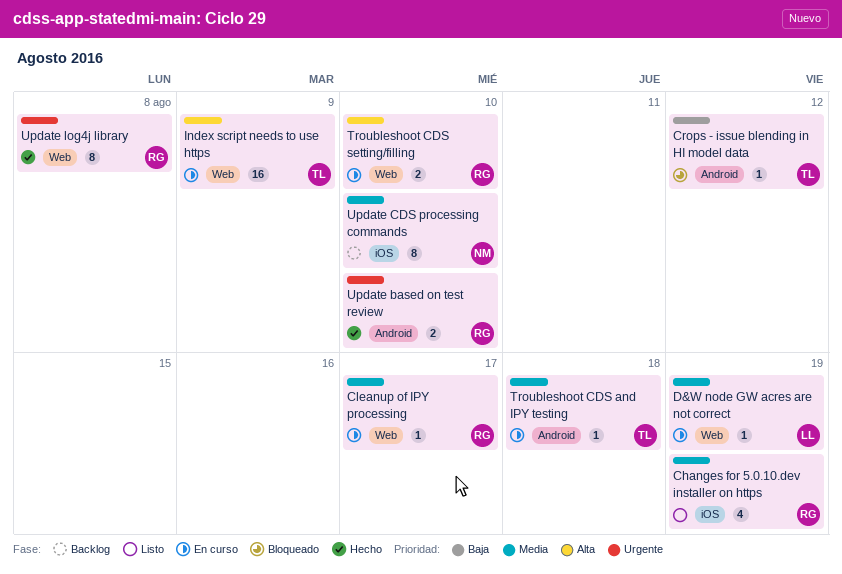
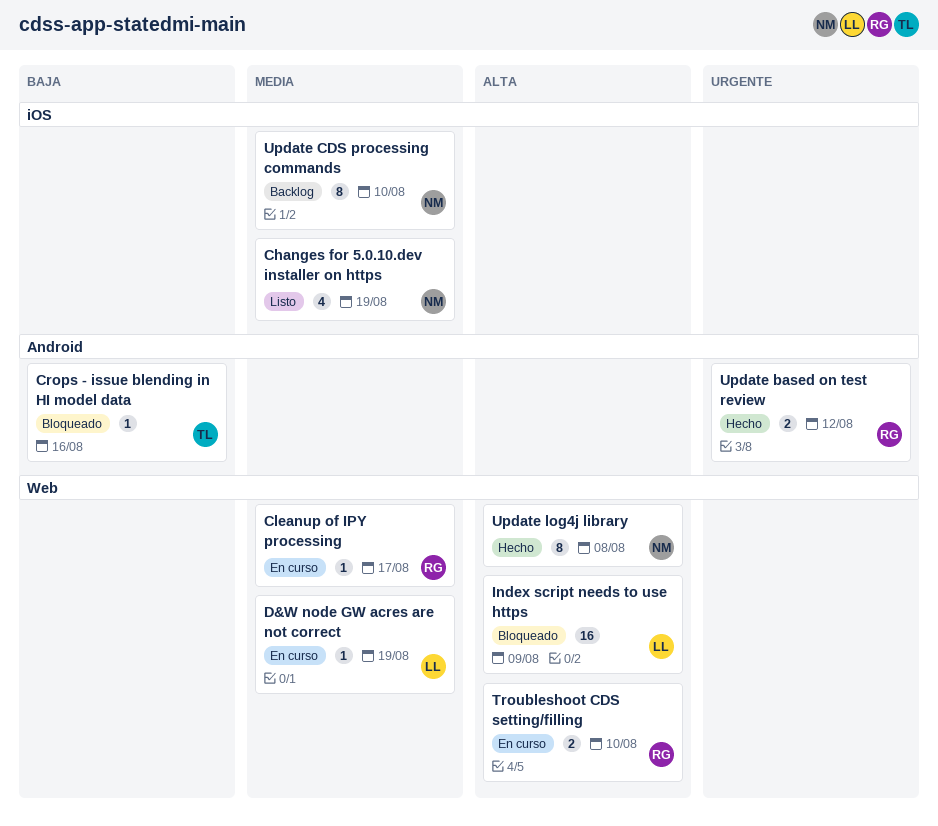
Changes for 5.0.10.dev installer on https, owner: RG -> NM
Crops - issue blending in HI model data, due: Aug 12 -> Aug 16
Index script needs to use https, status: En curso -> Bloqueado
Index script needs to use https, owner: TL -> LL
Troubleshoot CDS and IPY testing: present -> none
Update based on test review, due: Aug 10 -> Aug 12
Update log4j library, owner: RG -> NM
Update log4j library, priority: Urgente -> Alta

